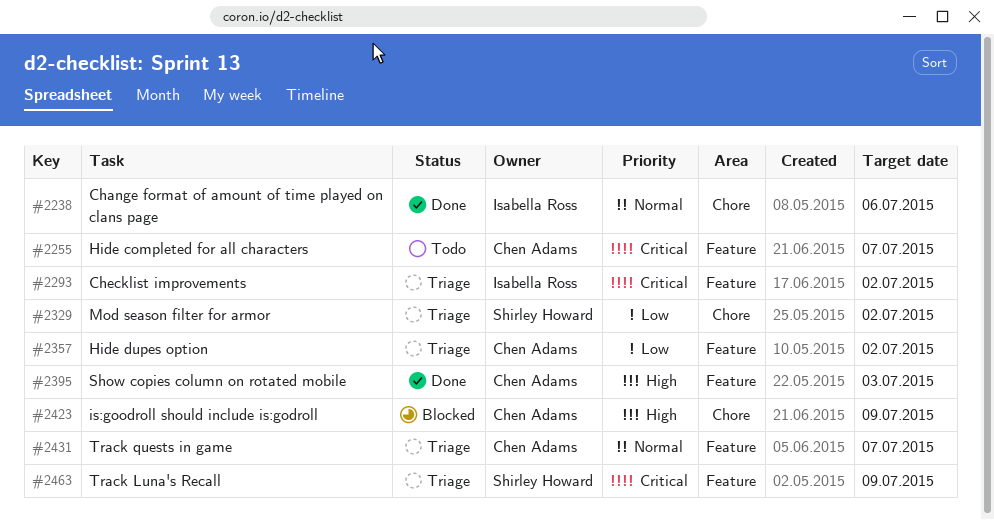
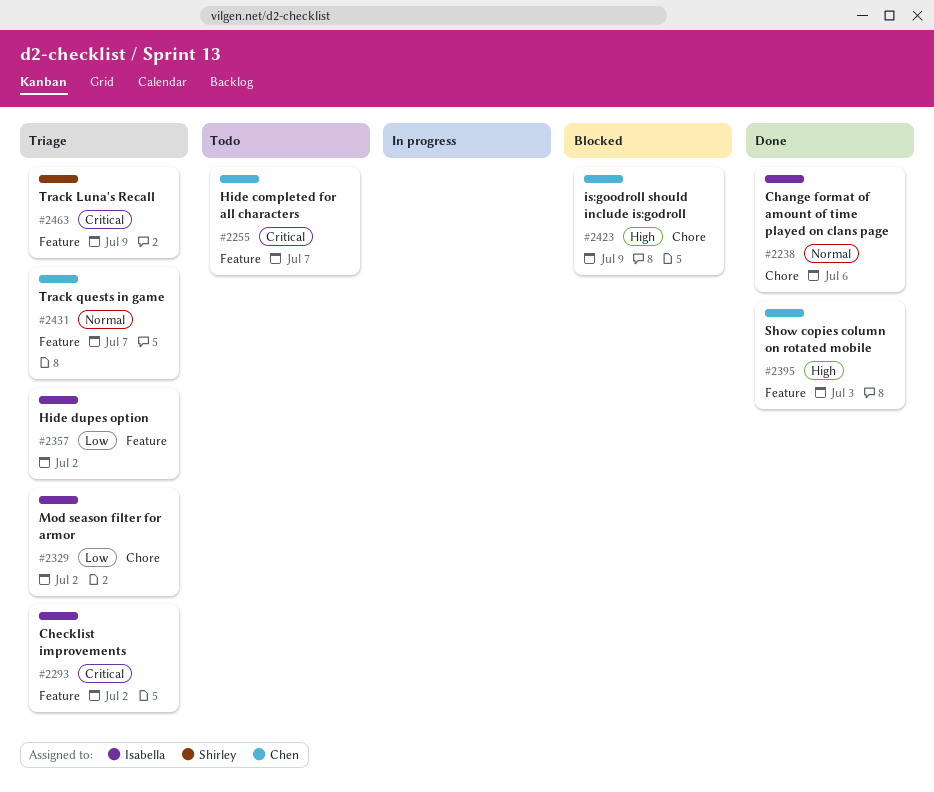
#2329, owner: Shirley Howard -> Isabella Ross
#2357, owner: Chen Adams -> Isabella Ross

